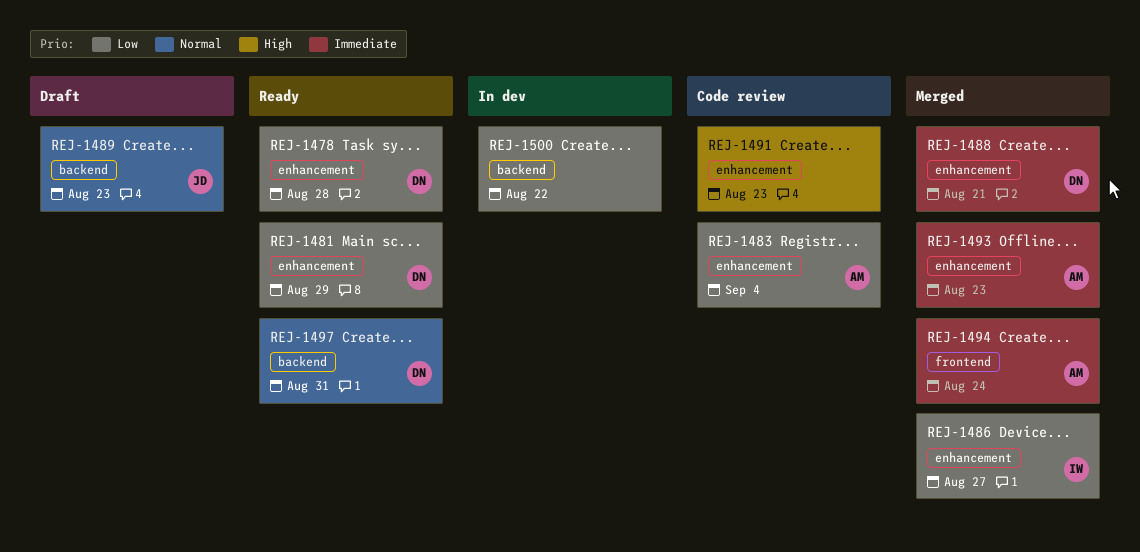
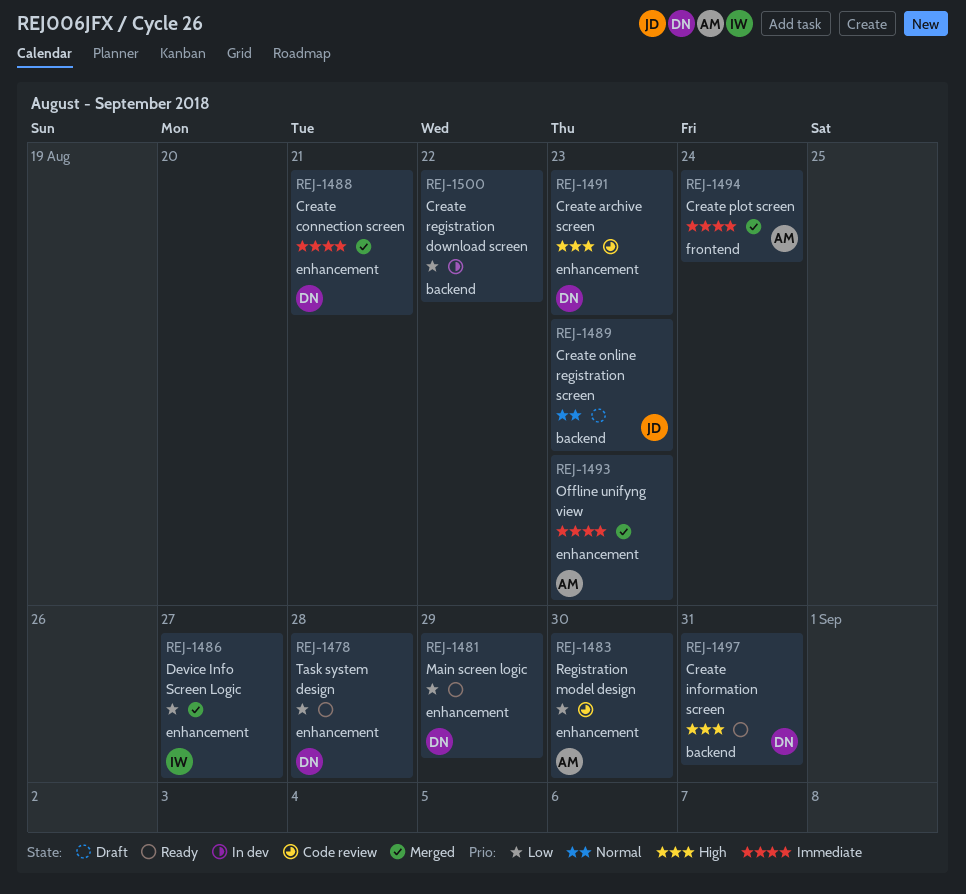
REJ-1483, due: Sep 4 -> Aug 30
REJ-1491, owner: none -> DN
REJ-1497, priority: Normal -> High

